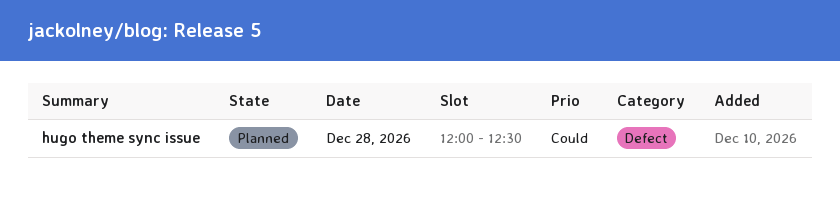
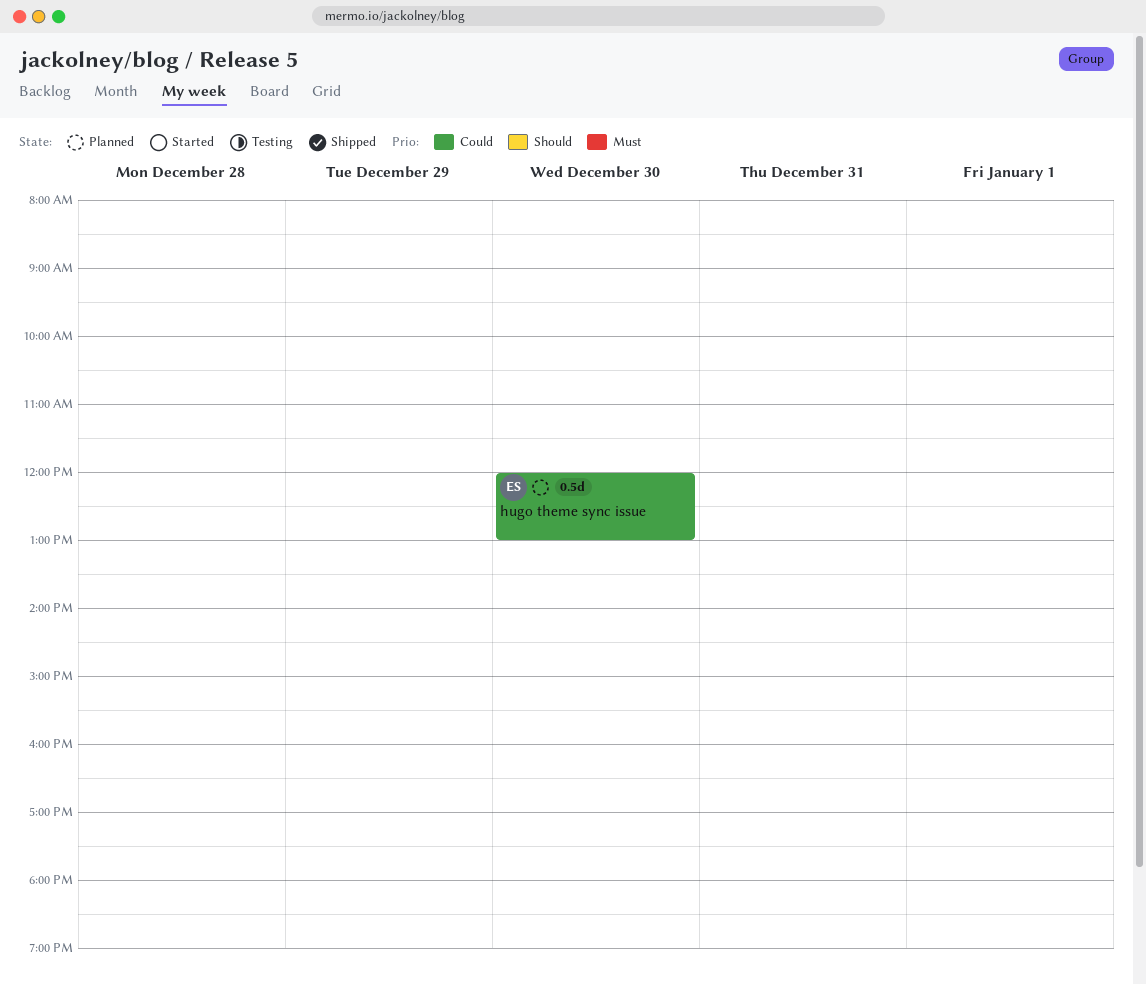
hugo theme sync issue, day: Dec 28 -> Dec 30
hugo theme sync issue, ends: 12:30 -> 13:00

